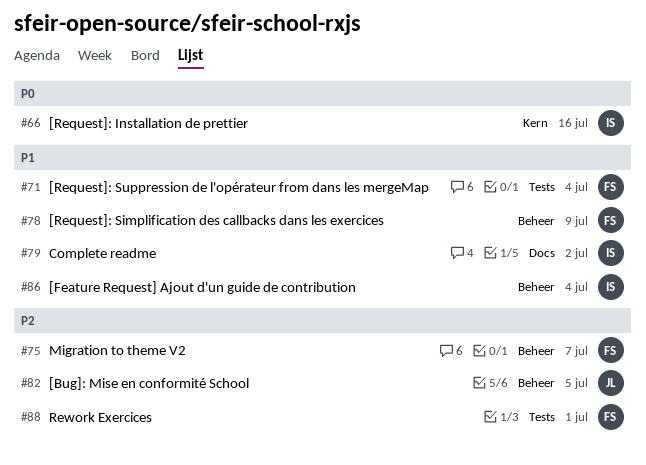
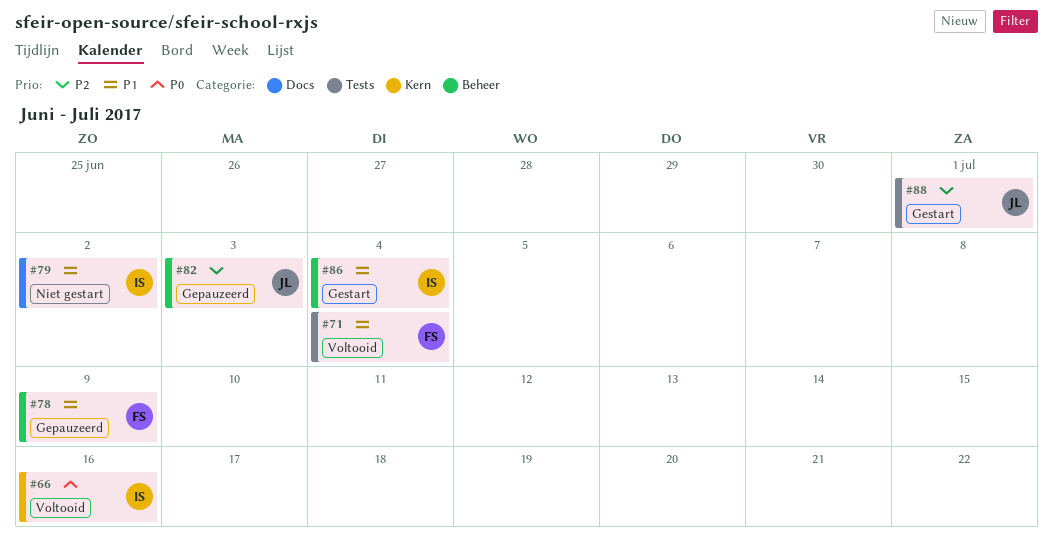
#75: present -> none
#82, due: Jul 5 -> Jul 3
#88, owner: FS -> JL

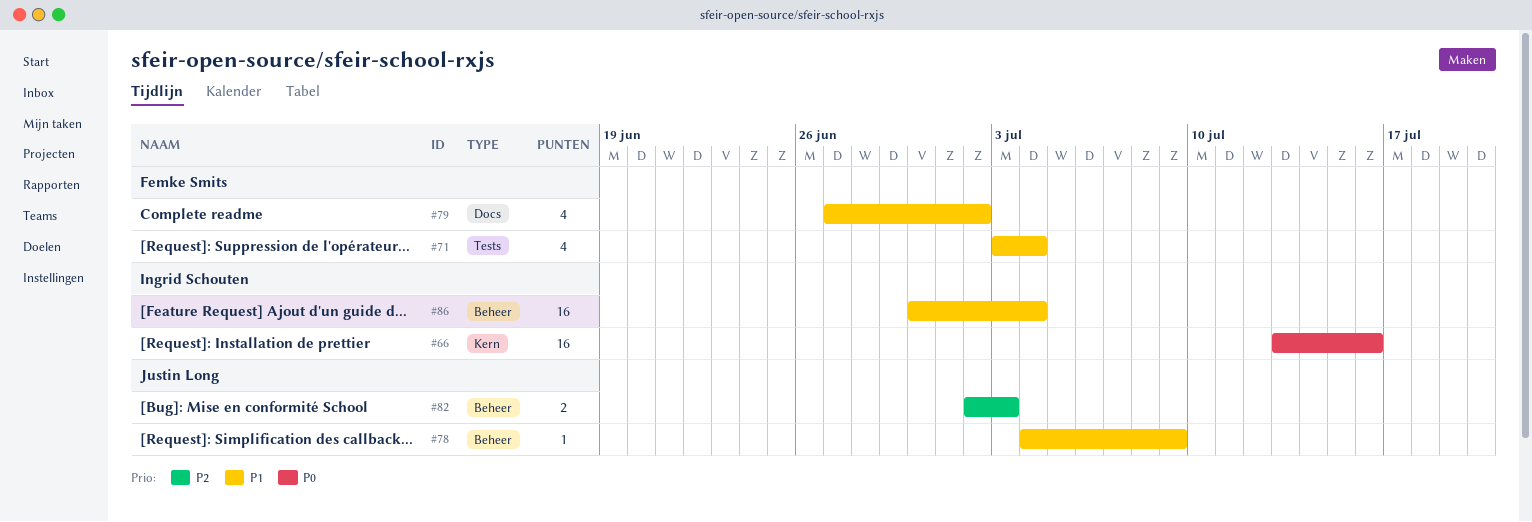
#78, owner: Femke Smits -> Justin Long
#79, owner: Ingrid Schouten -> Femke Smits
#88: present -> none

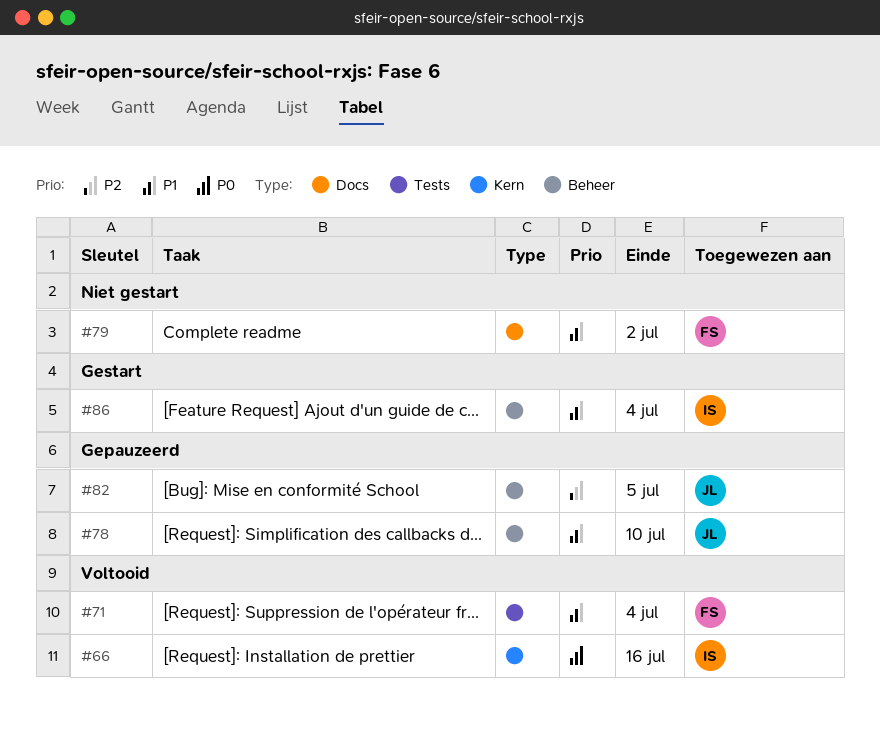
#78, due: Jul 9 -> Jul 10
#82, due: Jul 3 -> Jul 5

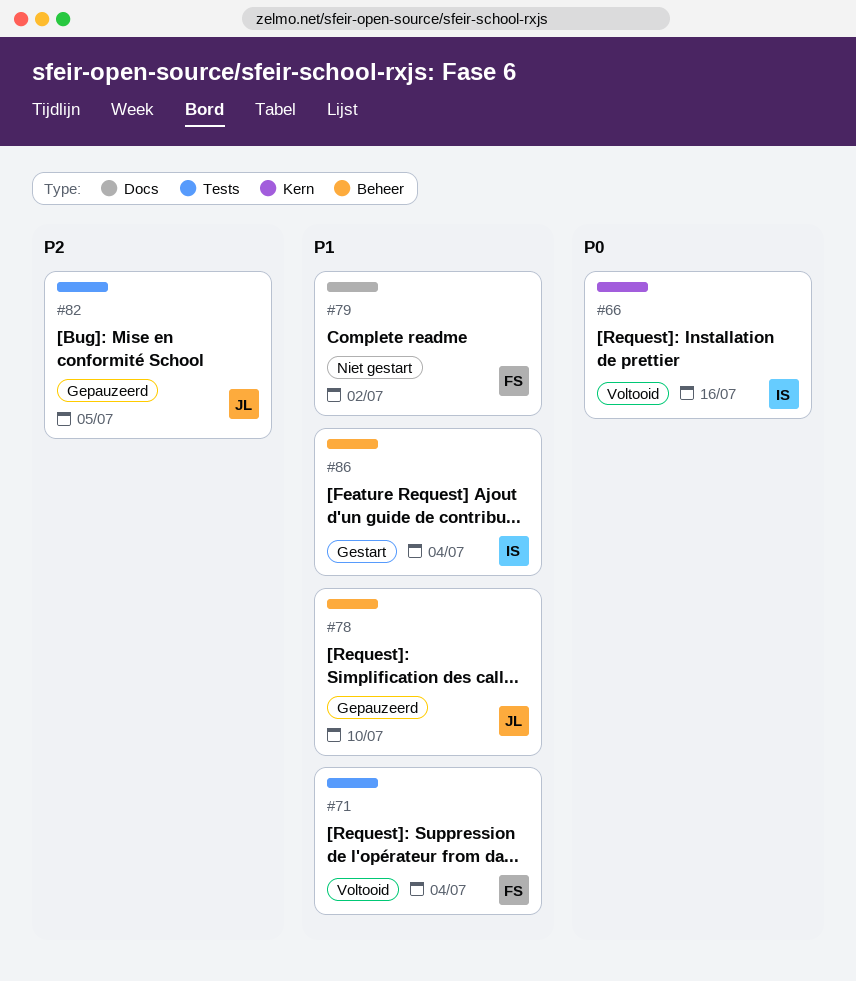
#82, label: Beheer -> Tests

